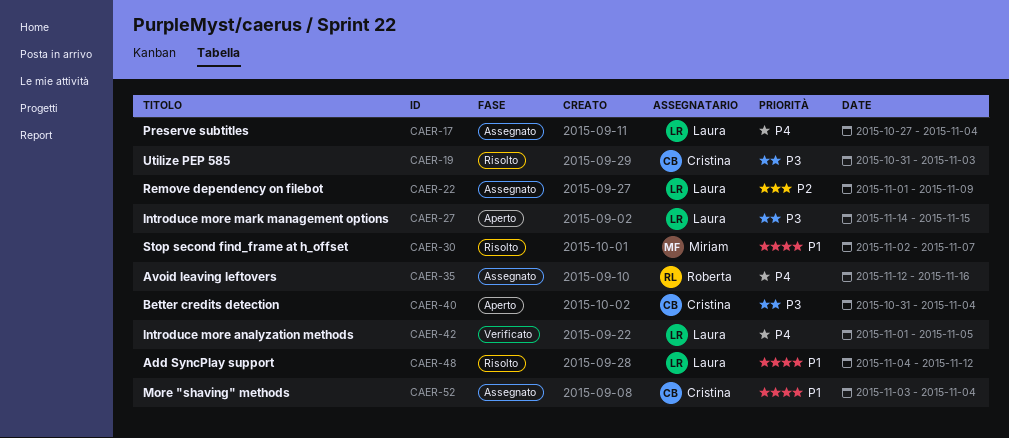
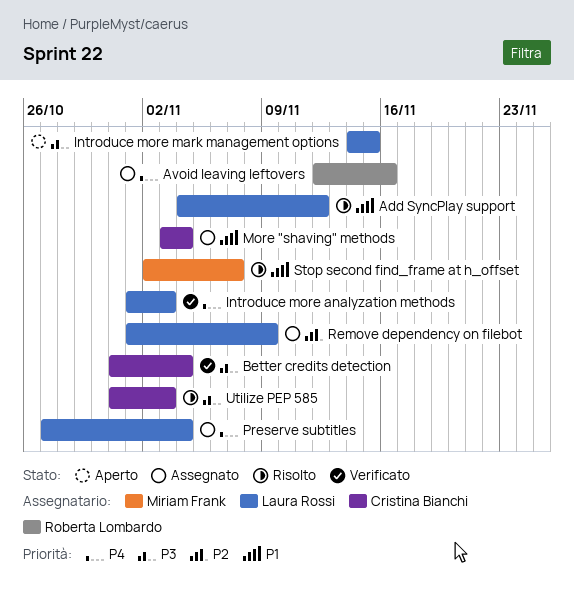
Better credits detection, status: Aperto -> Verificato
Introduce more analyzation methods, due: Nov 5 -> Nov 3

